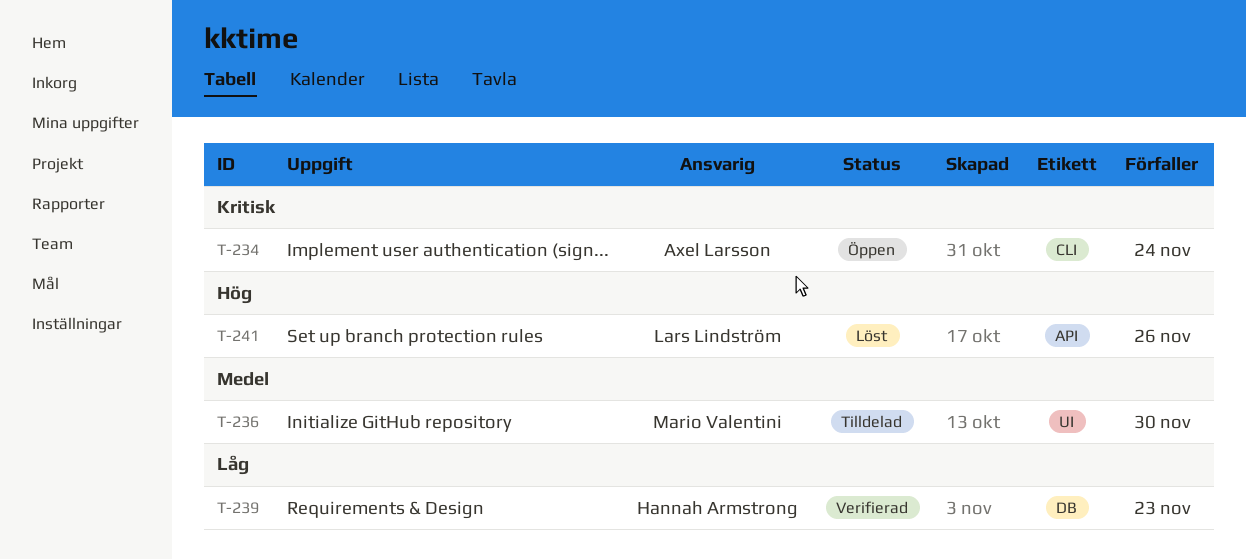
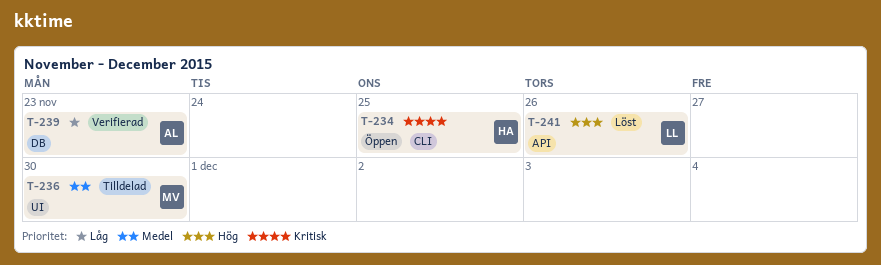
T-234, owner: Axel Larsson -> Hannah Armstrong
T-234, due: Nov 24 -> Nov 25
T-239, owner: Hannah Armstrong -> Axel Larsson

